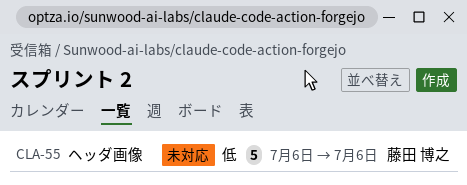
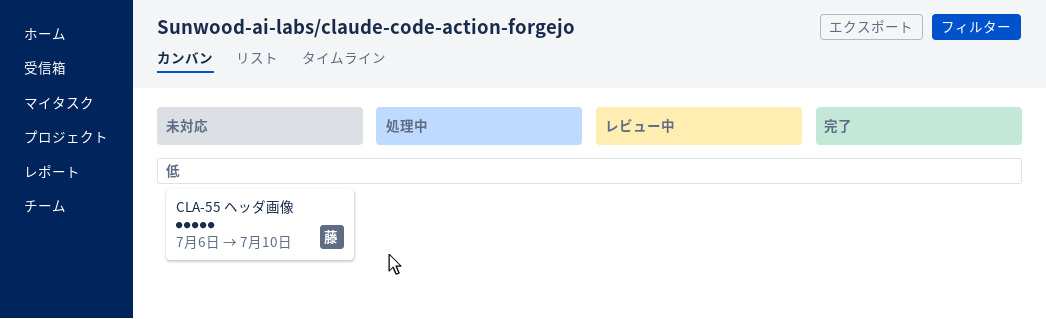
CLA-55, due: Jul 6 -> Jul 10

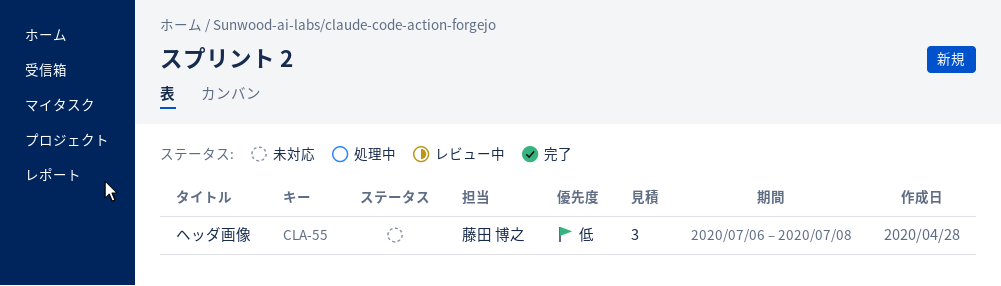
CLA-55, estimate: 5 -> 3
CLA-55, due: Jul 10 -> Jul 8

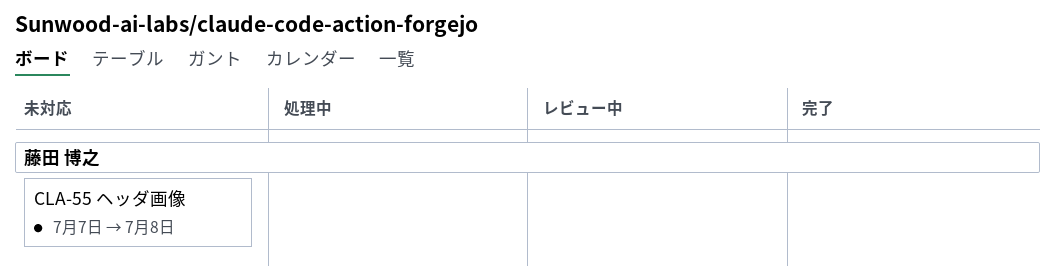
CLA-55, estimate: 3 -> 1
CLA-55, start: Jul 6 -> Jul 7

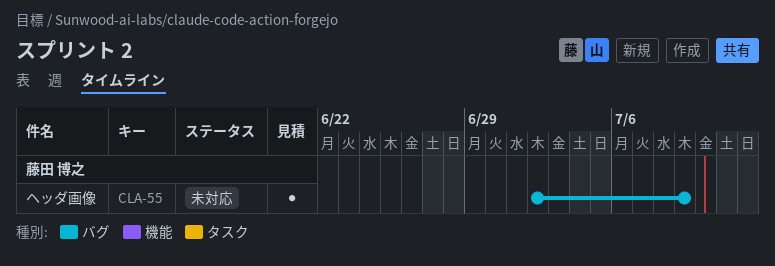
CLA-55, start: Jul 7 -> Jul 2
CLA-55, due: Jul 8 -> Jul 9

